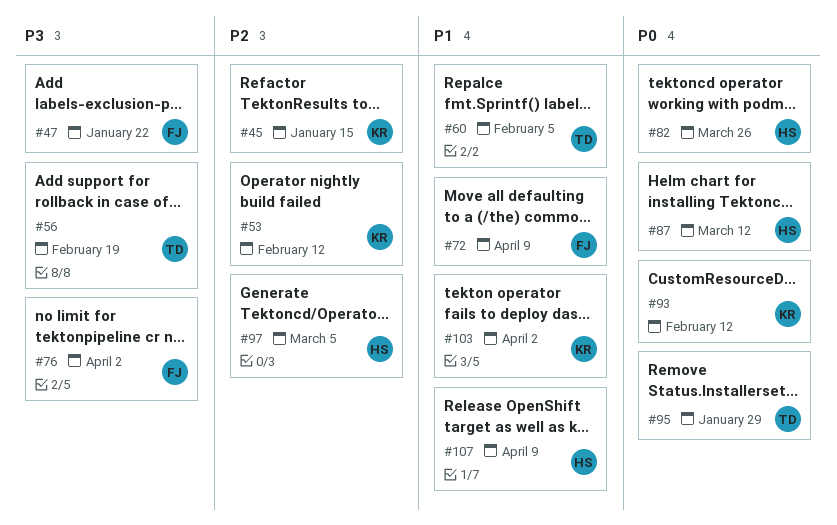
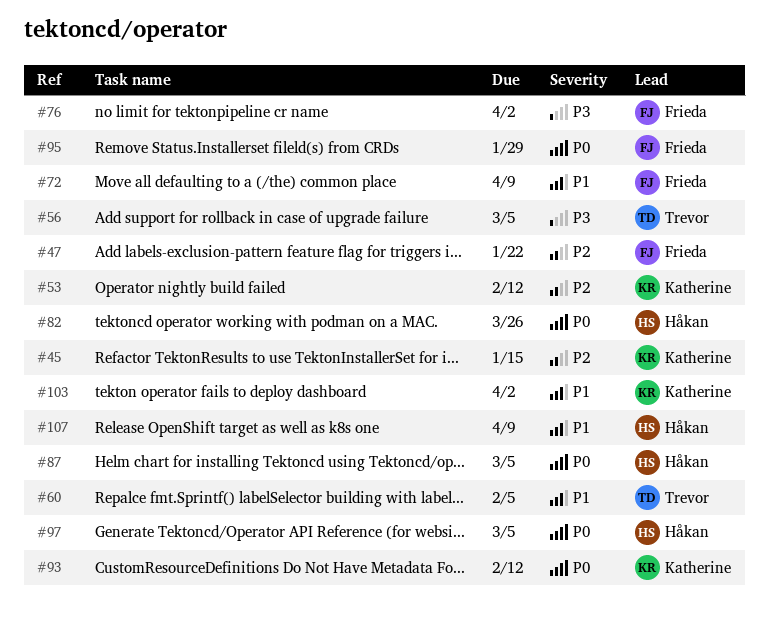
#47, priority: P3 -> P2
#56, due: Feb 19 -> Mar 5
#87, due: Mar 12 -> Mar 5
#95, owner: Trevor -> Frieda
#97, priority: P2 -> P0

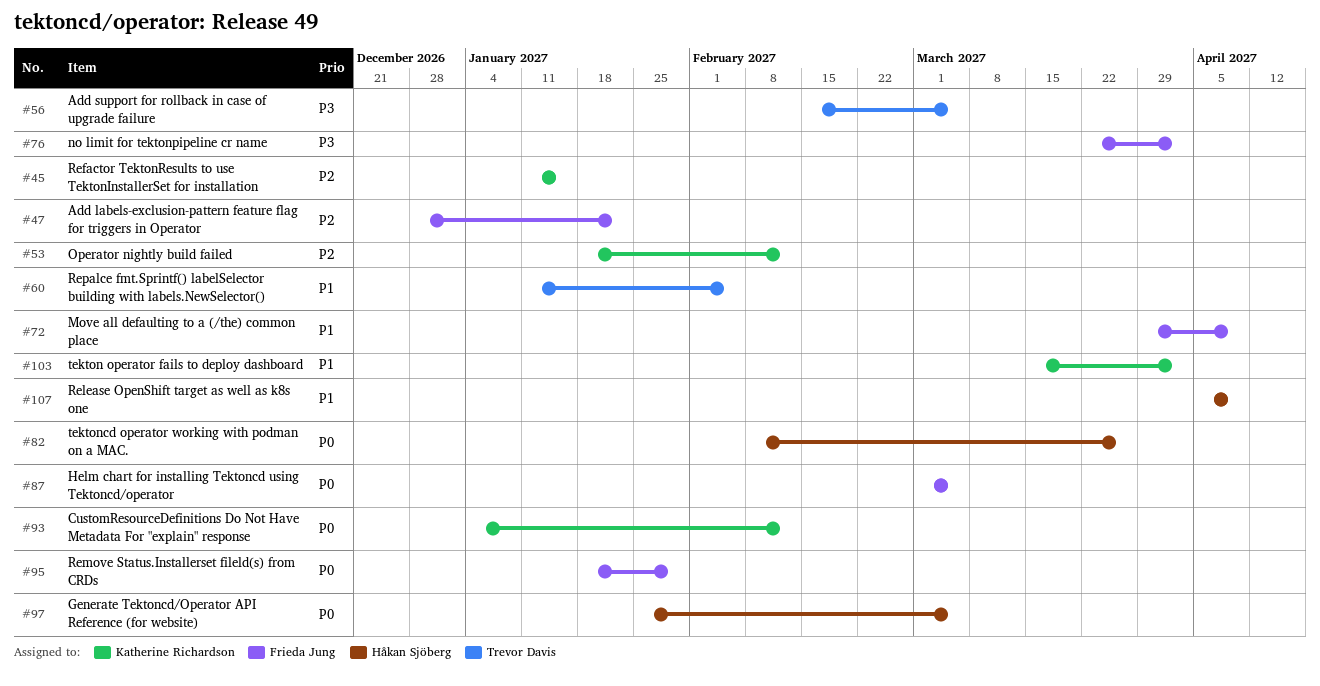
#87, owner: Håkan Sjöberg -> Frieda Jung

